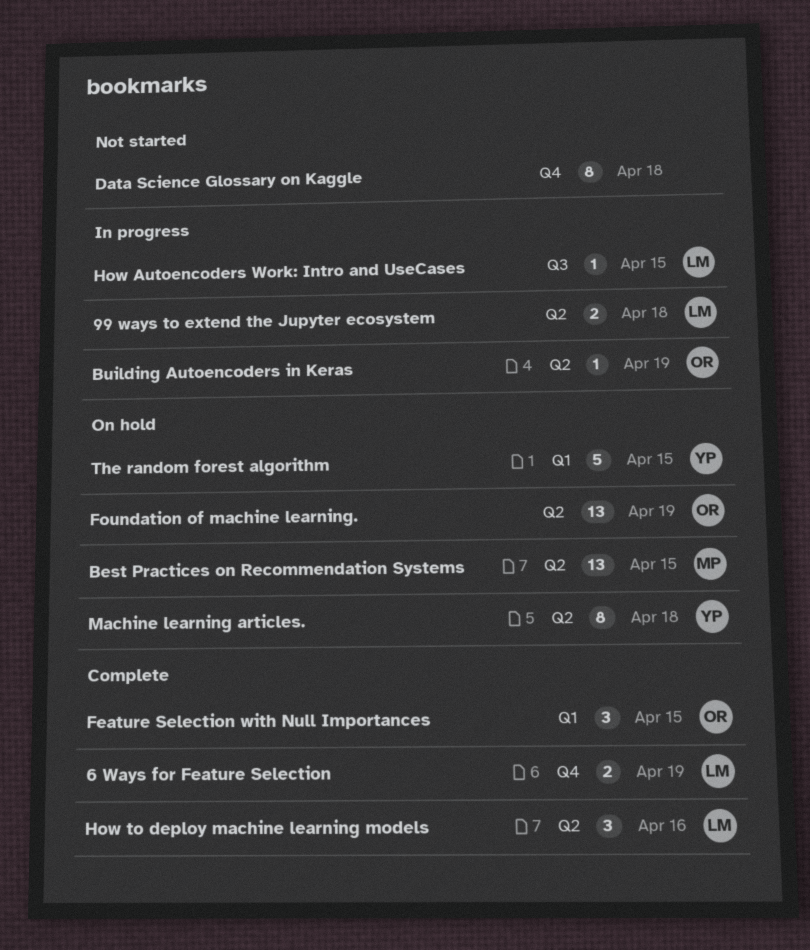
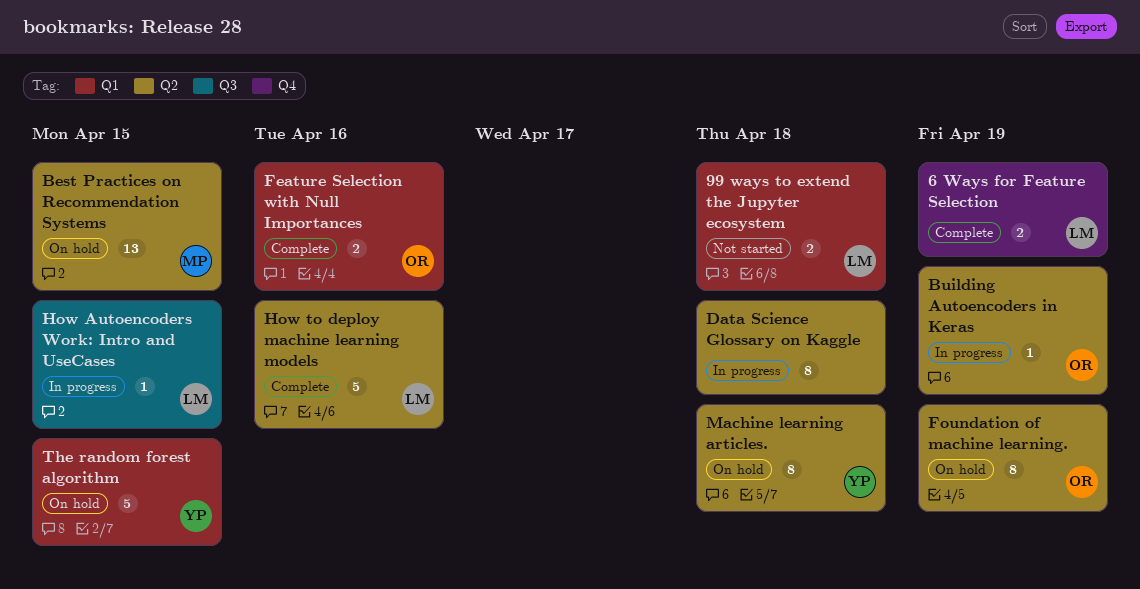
99 ways to extend the Jupyter ecosystem, status: In progress -> Not started
99 ways to extend the Jupyter ecosystem, label: Q2 -> Q1
Data Science Glossary on Kaggle, status: Not started -> In progress
Data Science Glossary on Kaggle, label: Q4 -> Q2
Feature Selection with Null Importances, estimate: 3 -> 2
Feature Selection with Null Importances, due: Apr 15 -> Apr 16
Foundation of machine learning., estimate: 13 -> 8
How to deploy machine learning models, estimate: 3 -> 5

